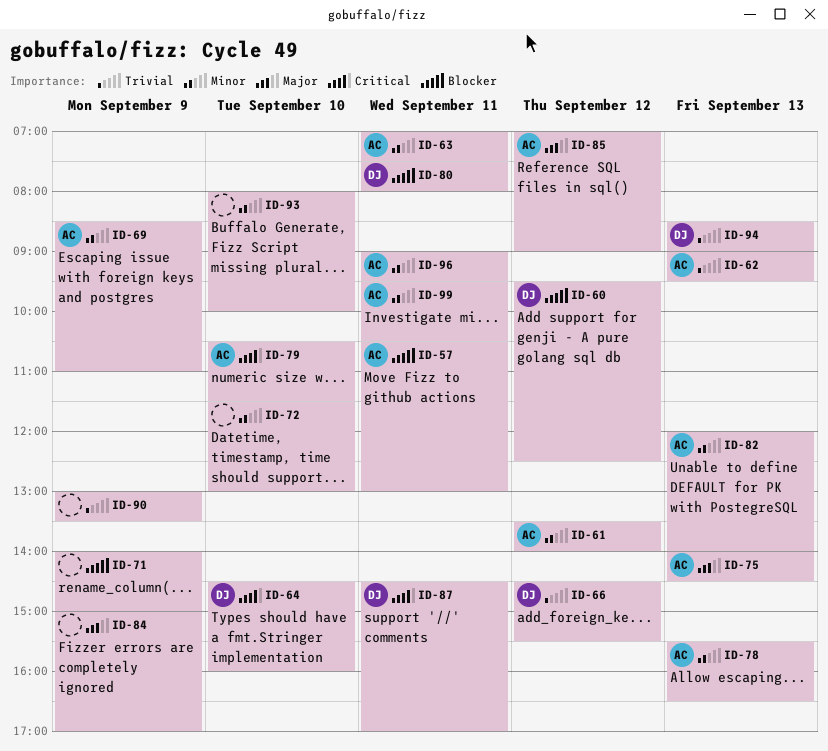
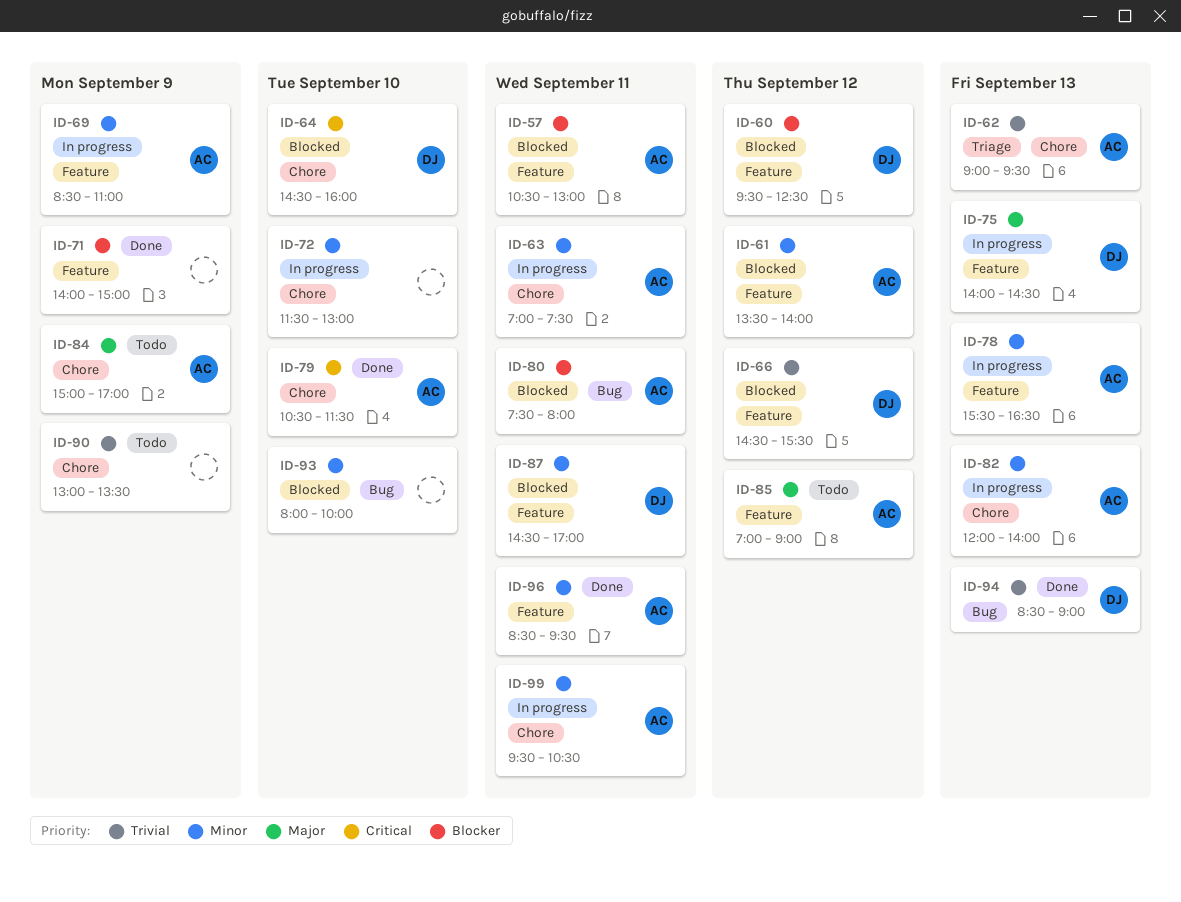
ID-75, owner: AC -> DJ
ID-80, owner: DJ -> AC
ID-84, owner: none -> AC
ID-87, priority: Critical -> Minor
ID-96, begins: 09:00 -> 08:30

